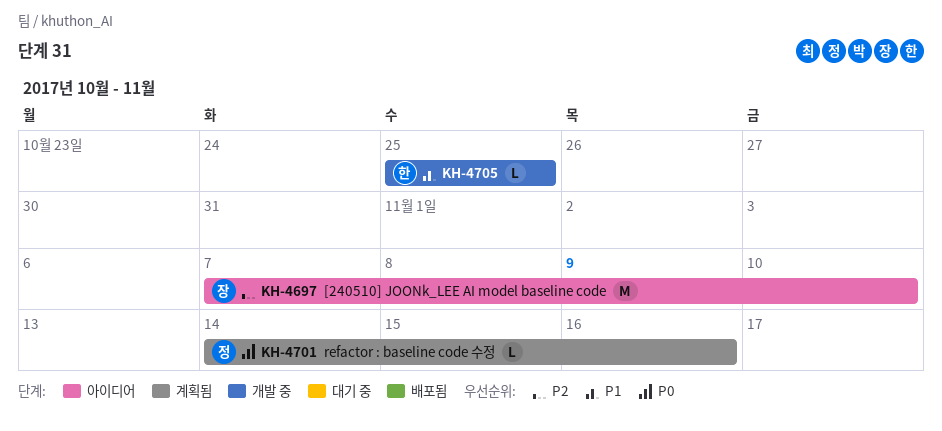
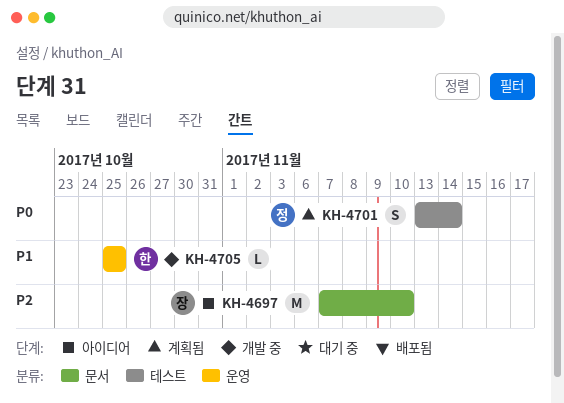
KH-4701, estimate: L -> S
KH-4701, start: Nov 14 -> Nov 13
KH-4701, due: Nov 16 -> Nov 14

